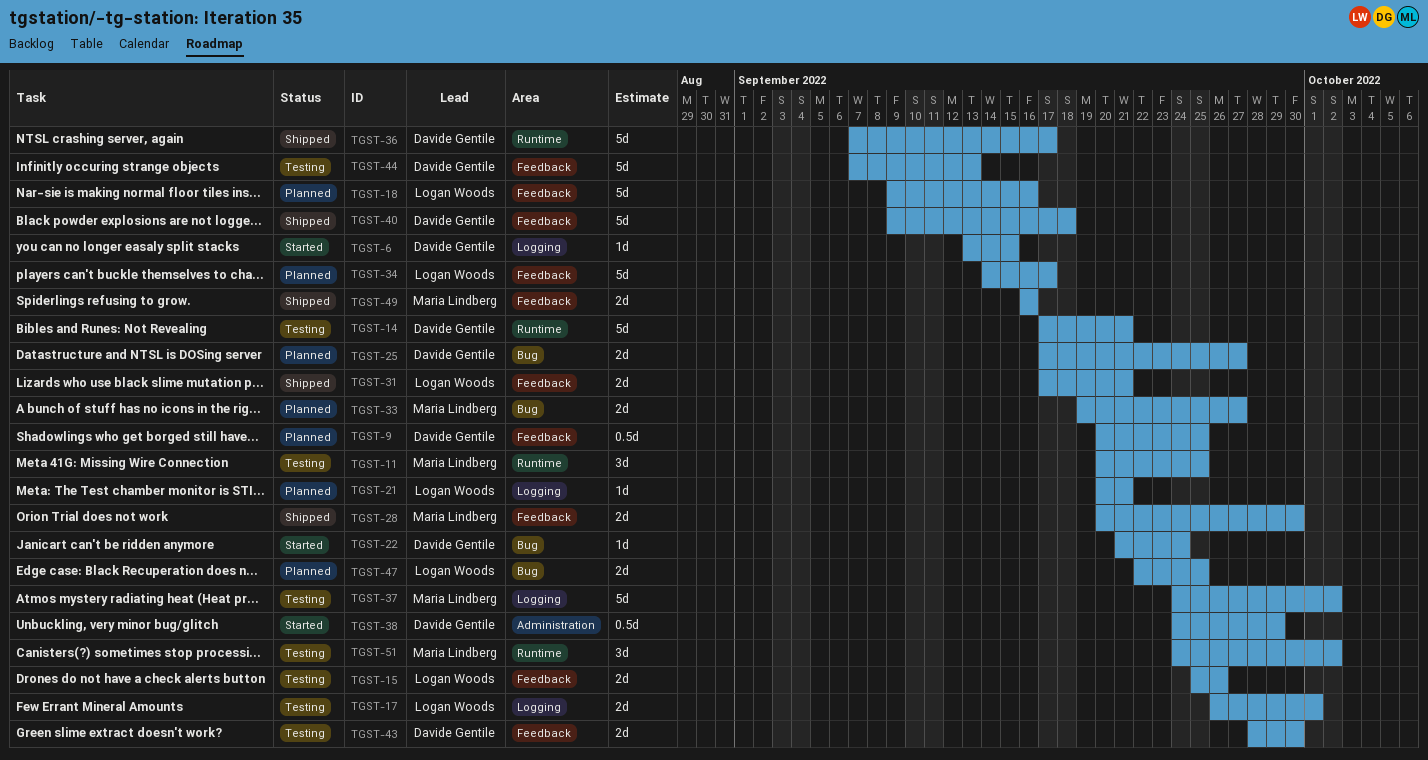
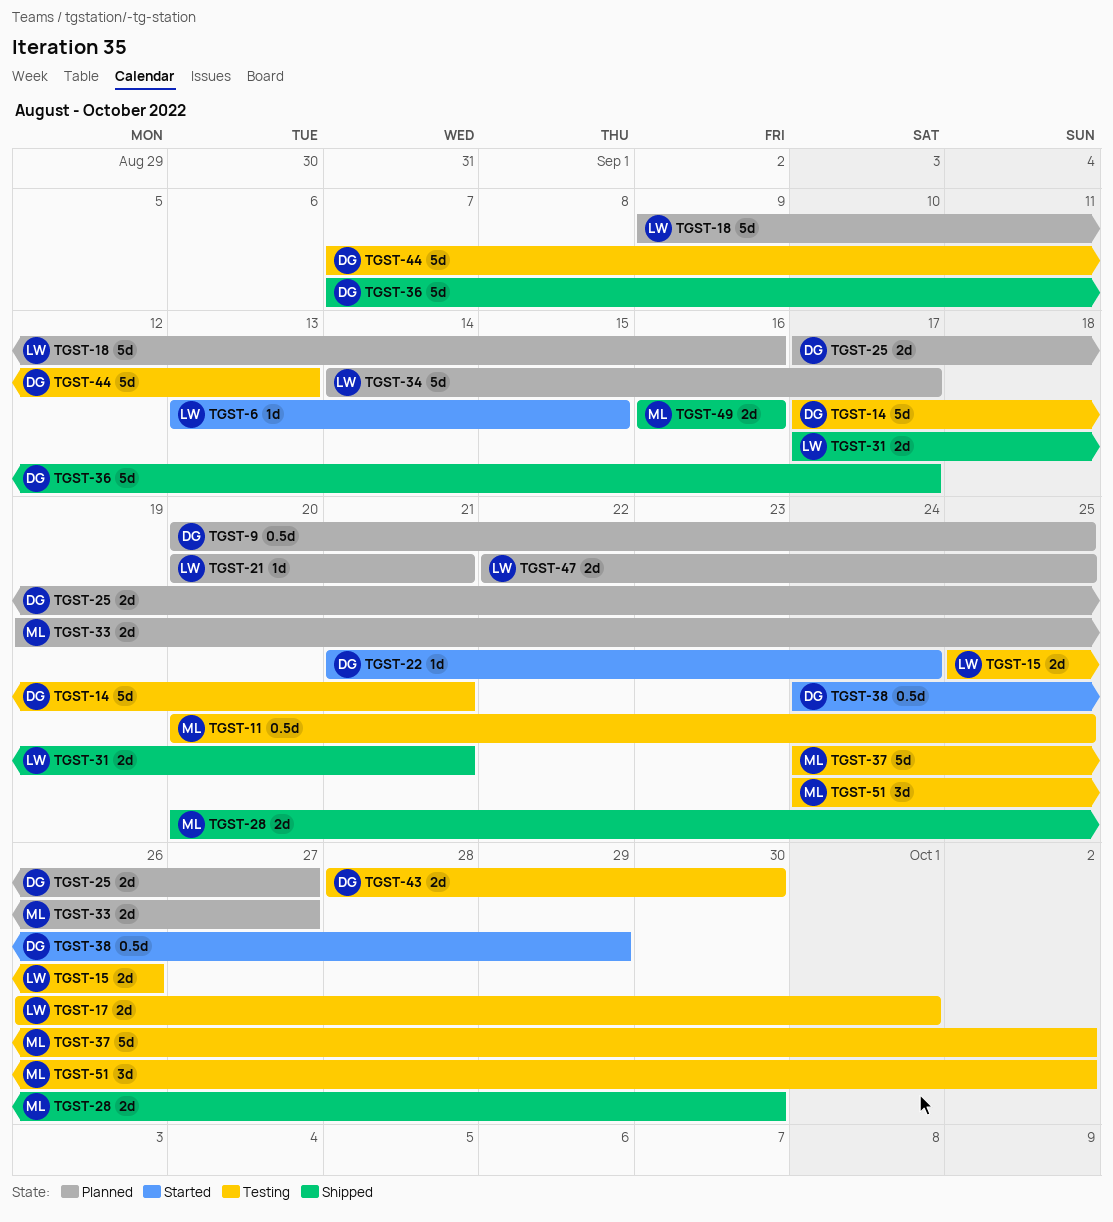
TGST-6, owner: Davide Gentile -> Logan Woods
TGST-11, estimate: 3d -> 0.5d
TGST-40: present -> none

